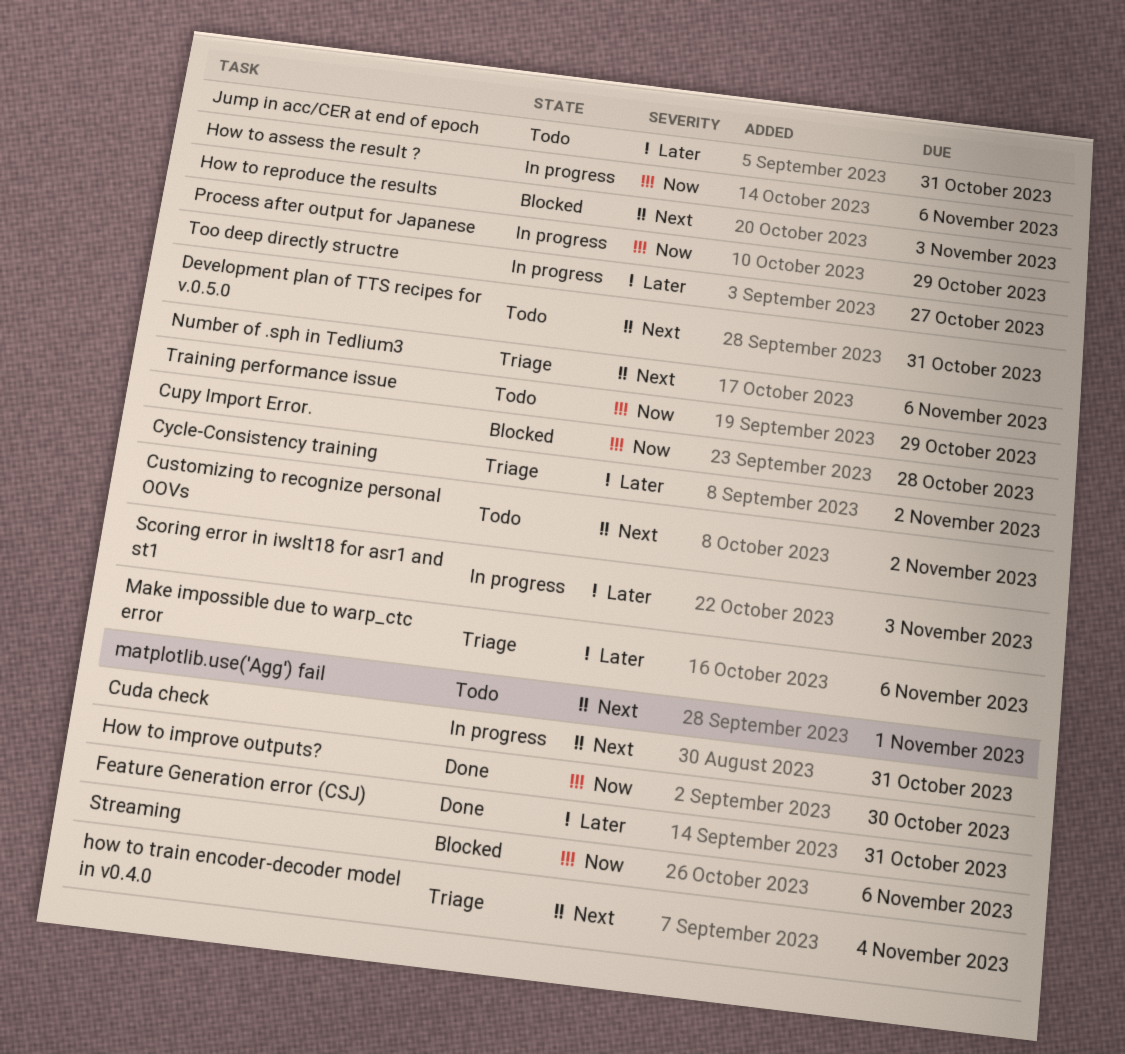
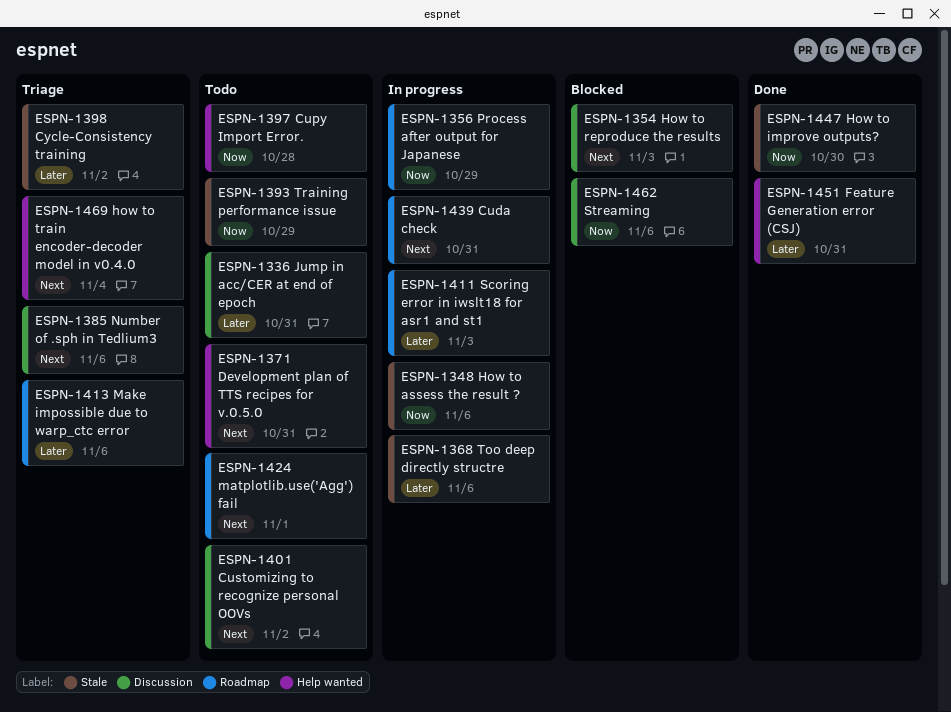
Cupy Import Error., status: Blocked -> Todo
Too deep directly structre, due: Oct 27 -> Nov 6

